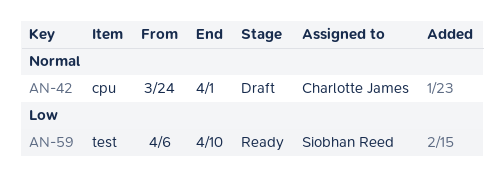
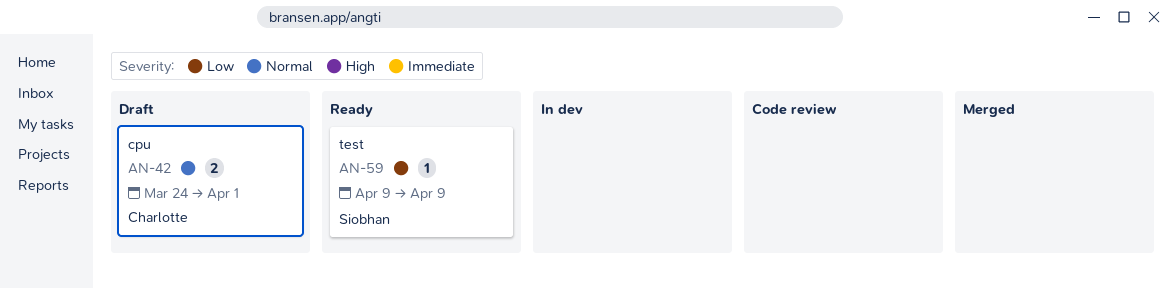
AN-59, start: Apr 6 -> Apr 9
AN-59, due: Apr 10 -> Apr 9

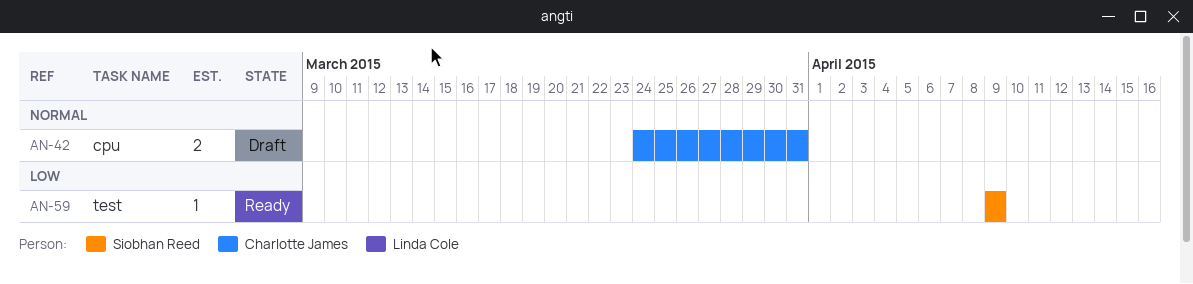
AN-42, due: Apr 1 -> Mar 31

